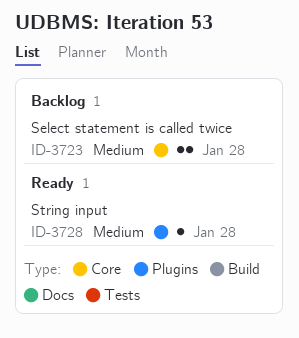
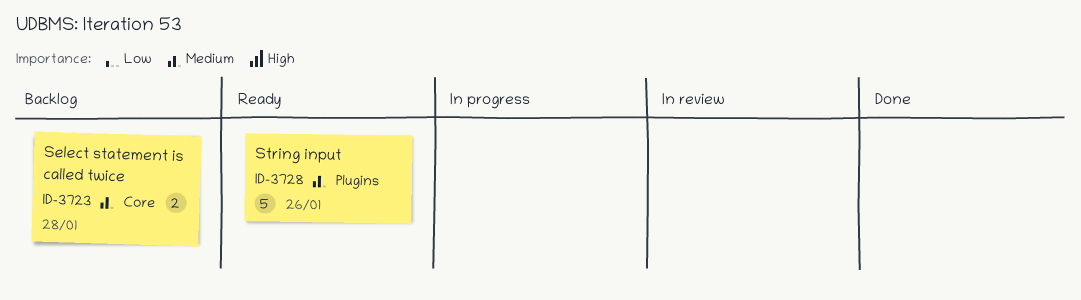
ID-3728, estimate: 1 -> 5
ID-3728, due: Jan 28 -> Jan 26

